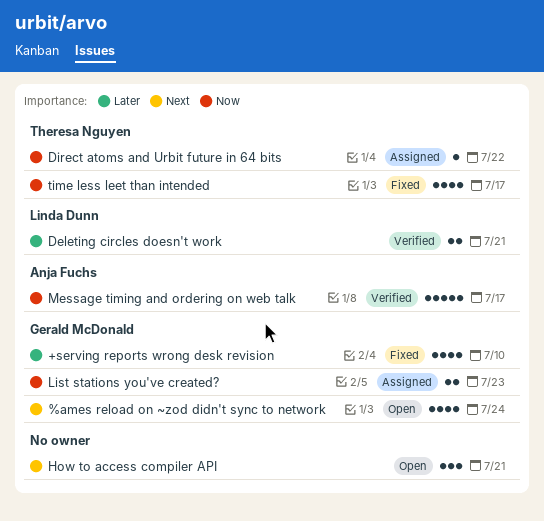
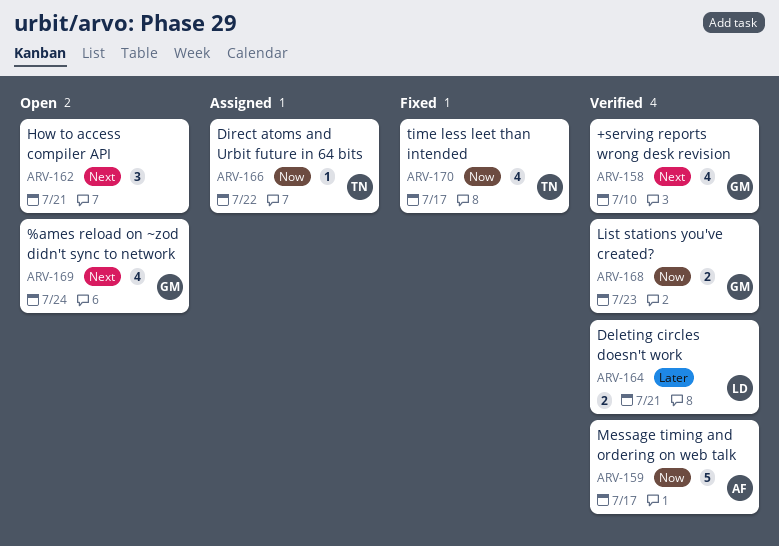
+serving reports wrong desk revision, status: Fixed -> Verified
+serving reports wrong desk revision, priority: Later -> Next
List stations you've created?, status: Assigned -> Verified

